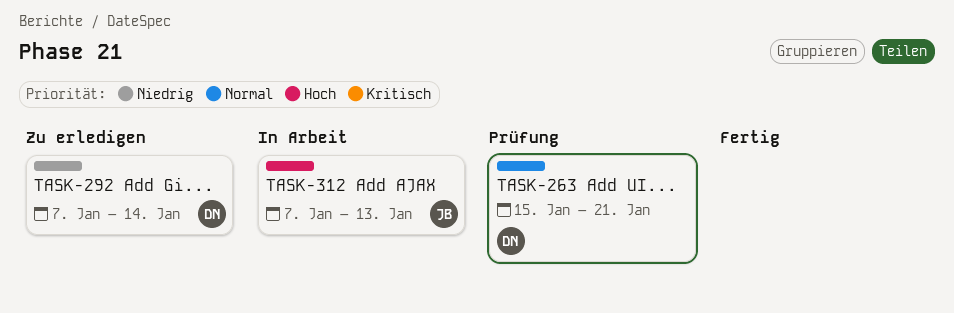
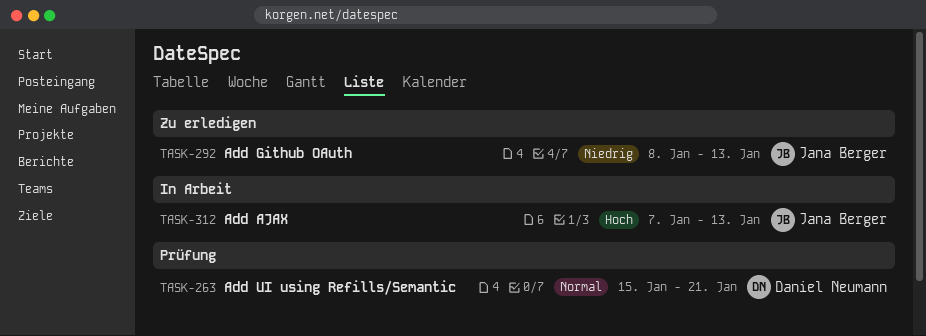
TASK-292, owner: Daniel Neumann -> Jana Berger
TASK-292, start: Jan 7 -> Jan 8
TASK-292, due: Jan 14 -> Jan 13

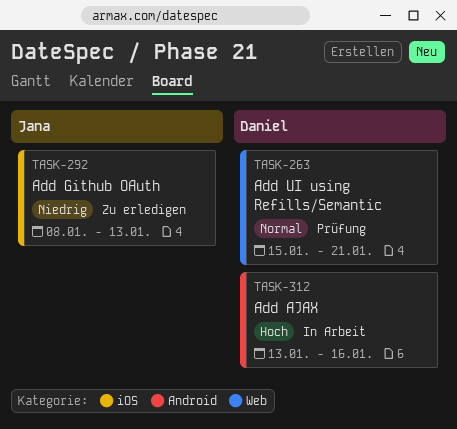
TASK-312, owner: Jana Berger -> Daniel Neumann
TASK-312, start: Jan 7 -> Jan 13
TASK-312, due: Jan 13 -> Jan 16

